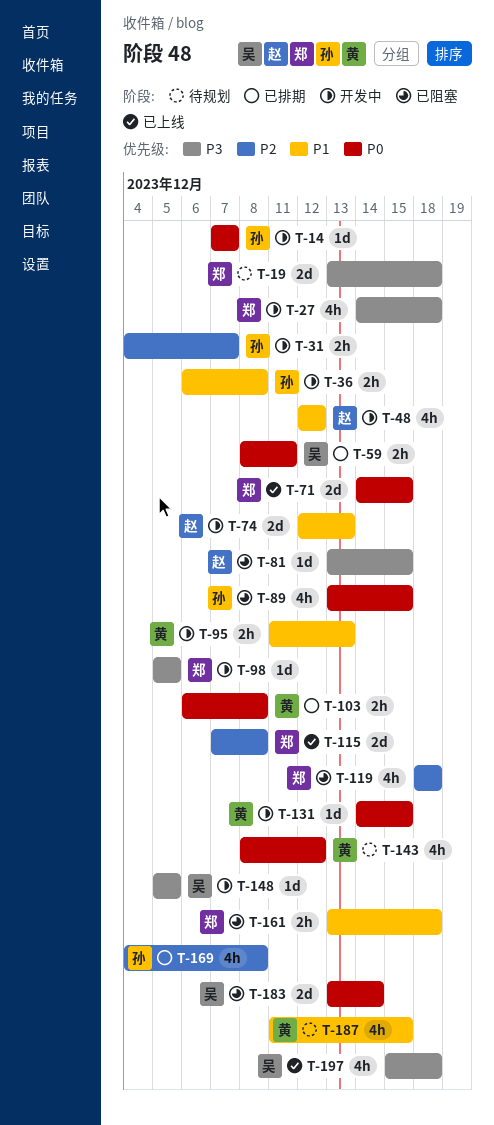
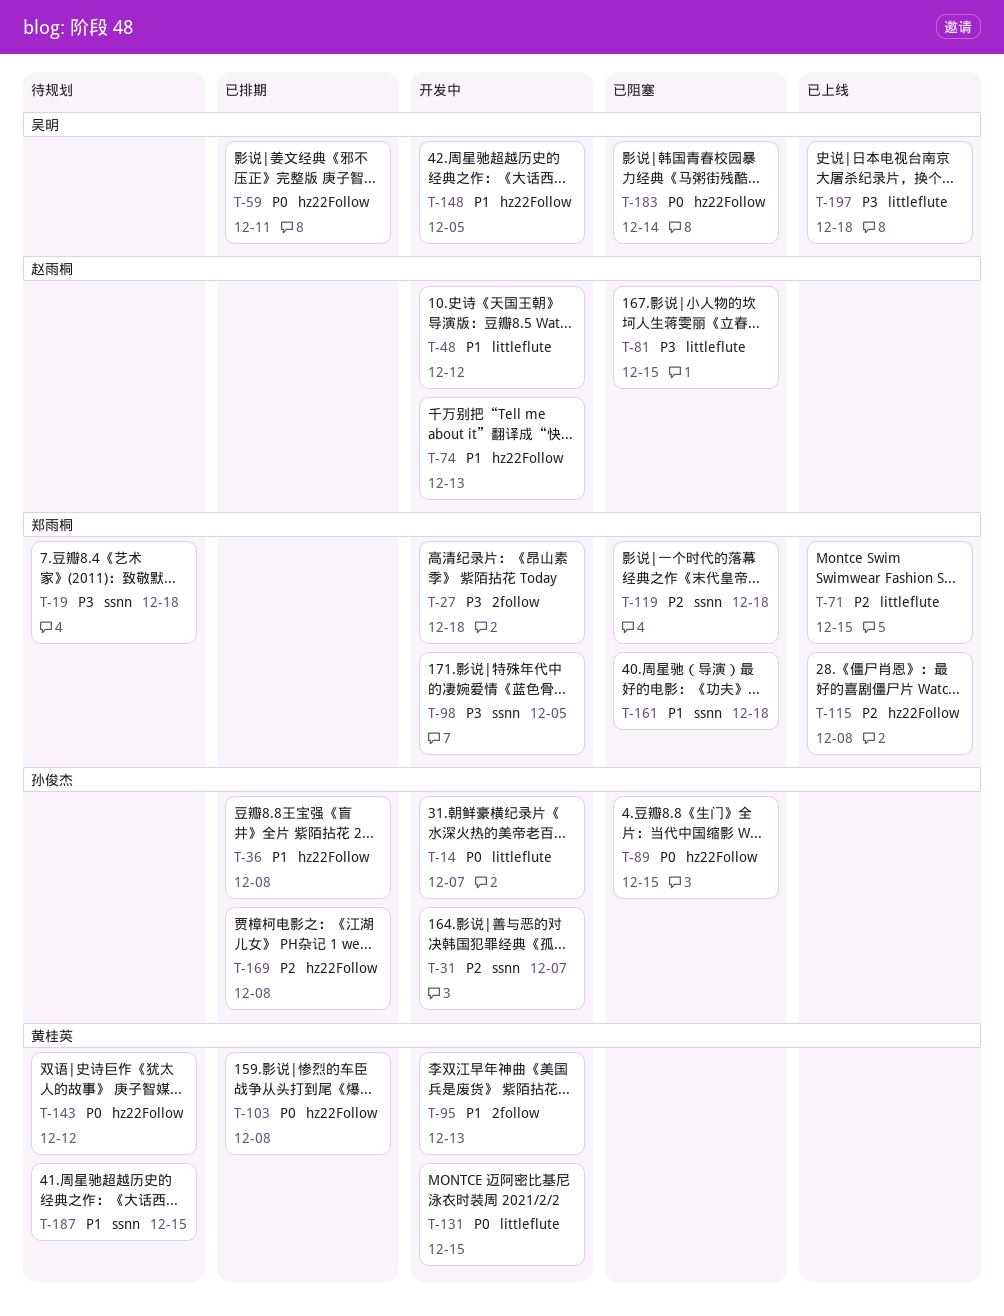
T-36, status: 开发中 -> 已排期
T-71, priority: P0 -> P2
T-148, priority: P3 -> P1

